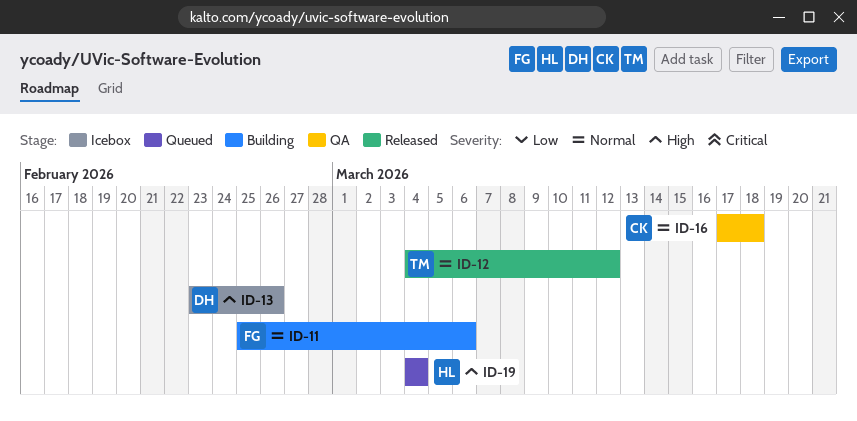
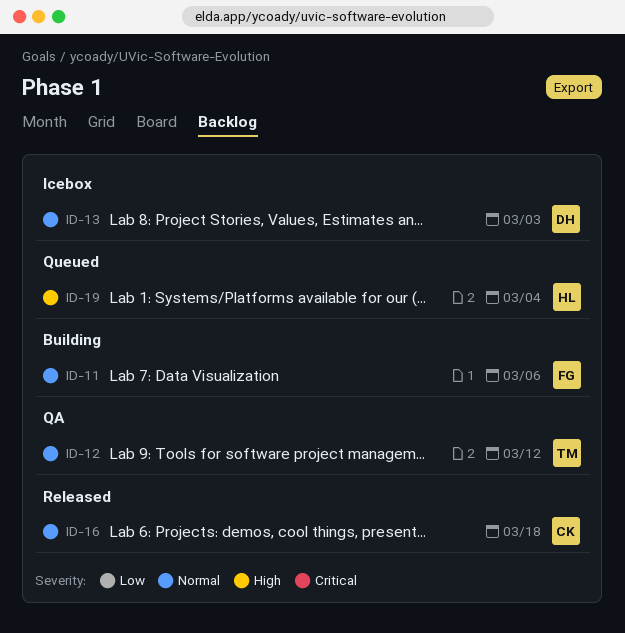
ID-12, status: Released -> QA
ID-13, priority: High -> Normal
ID-13, due: Feb 26 -> Mar 3
ID-16, status: QA -> Released

